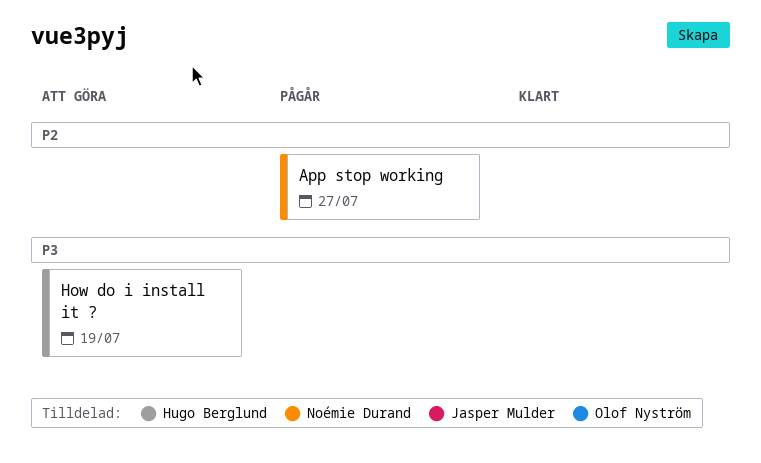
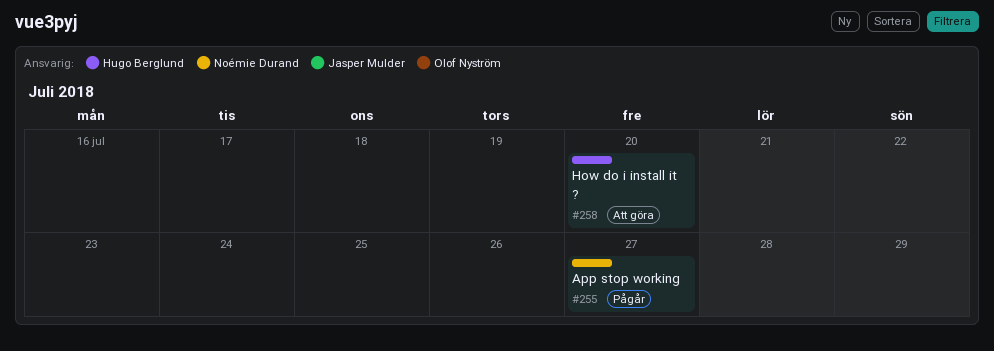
How do i install it ?, due: Jul 19 -> Jul 20

